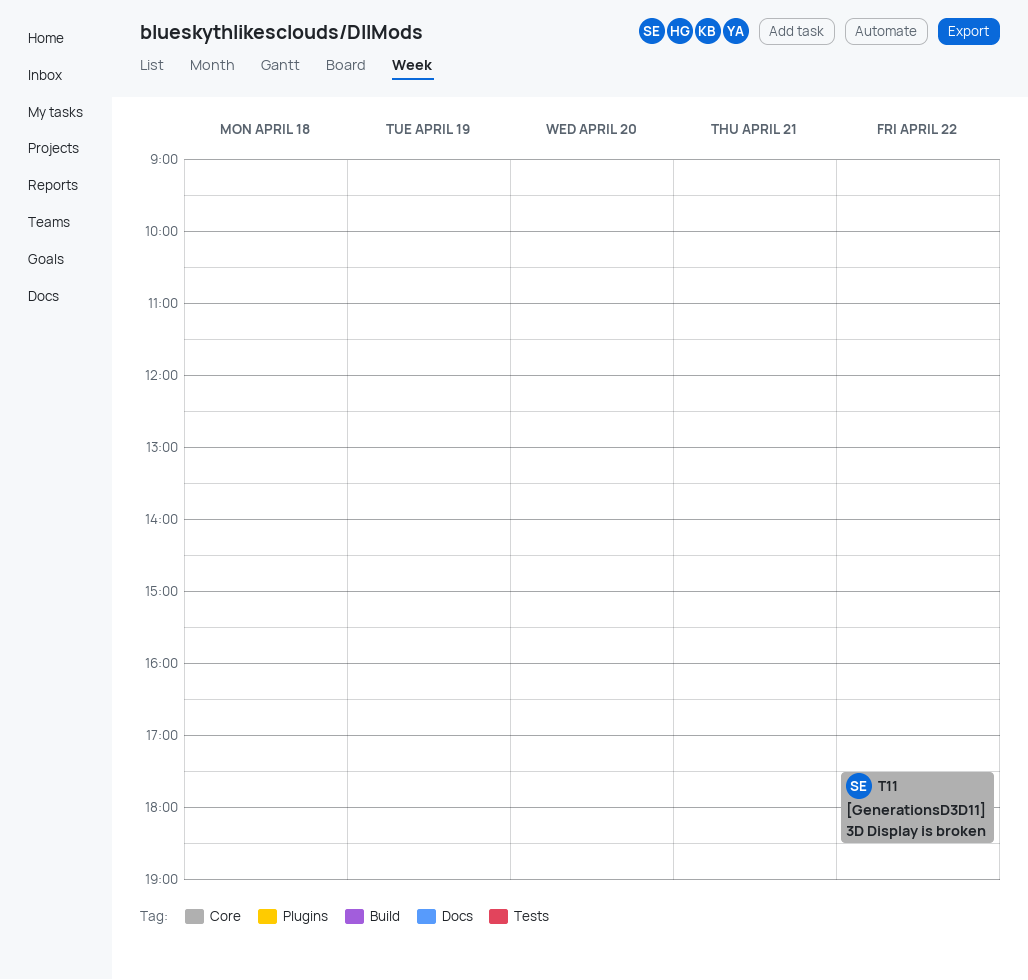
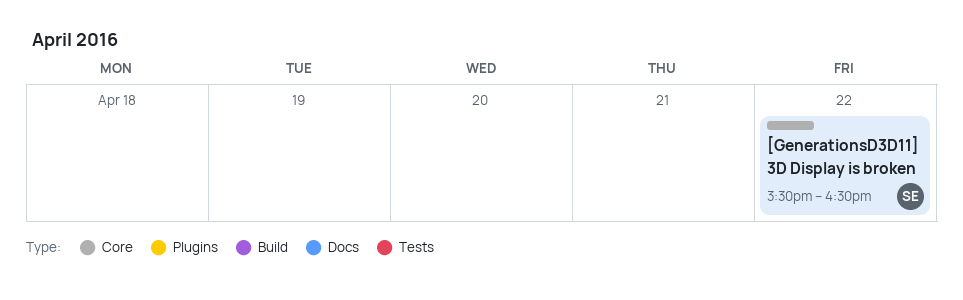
[GenerationsD3D11] 3D Display is broken, begins: 17:30 -> 15:30
[GenerationsD3D11] 3D Display is broken, ends: 18:30 -> 16:30

